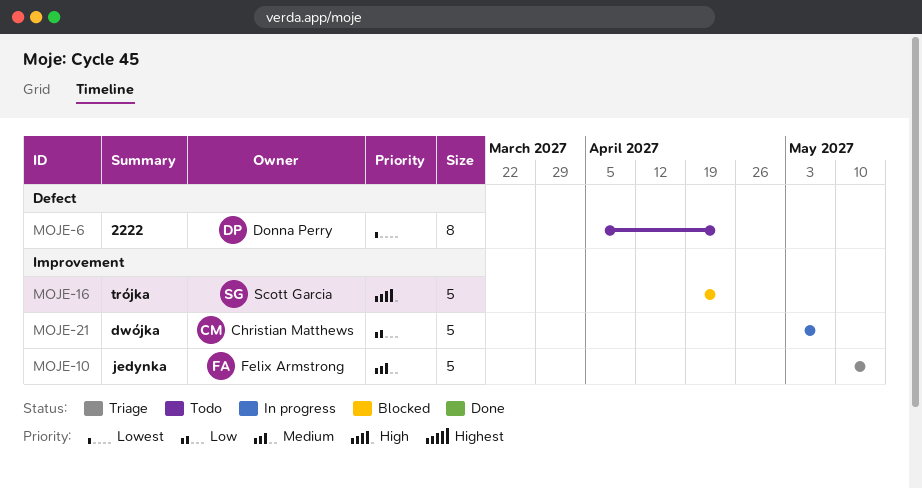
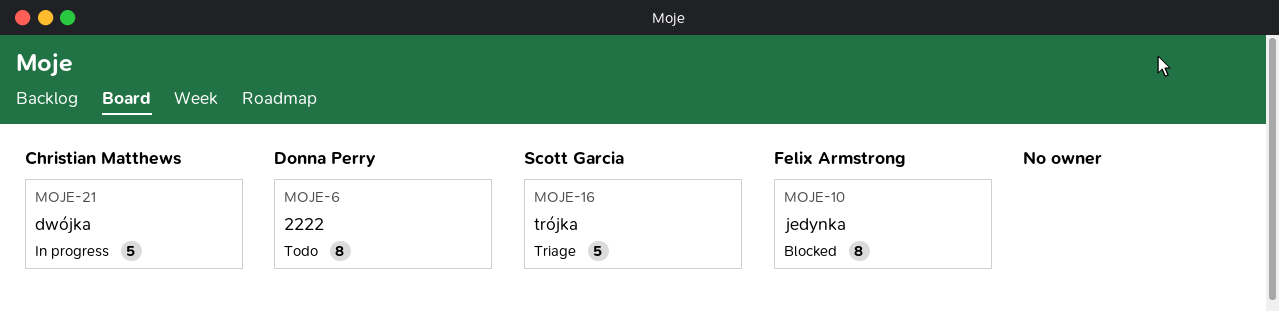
MOJE-10, status: Triage -> Blocked
MOJE-10, estimate: 5 -> 8
MOJE-16, status: Blocked -> Triage

